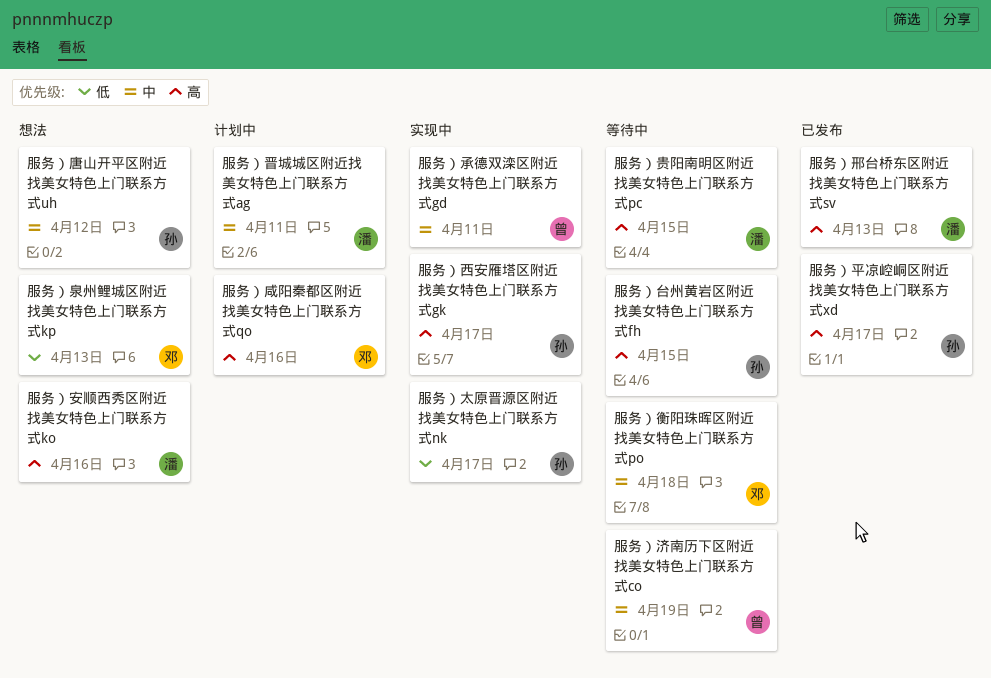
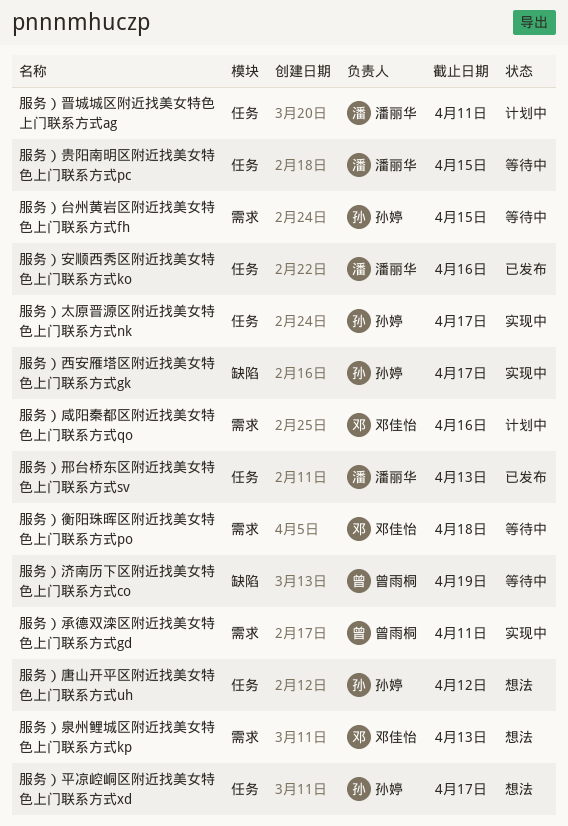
服务）安顺西秀区附近找美女特色上门联系方式ko, status: 想法 -> 已发布
服务）平凉崆峒区附近找美女特色上门联系方式xd, status: 已发布 -> 想法

